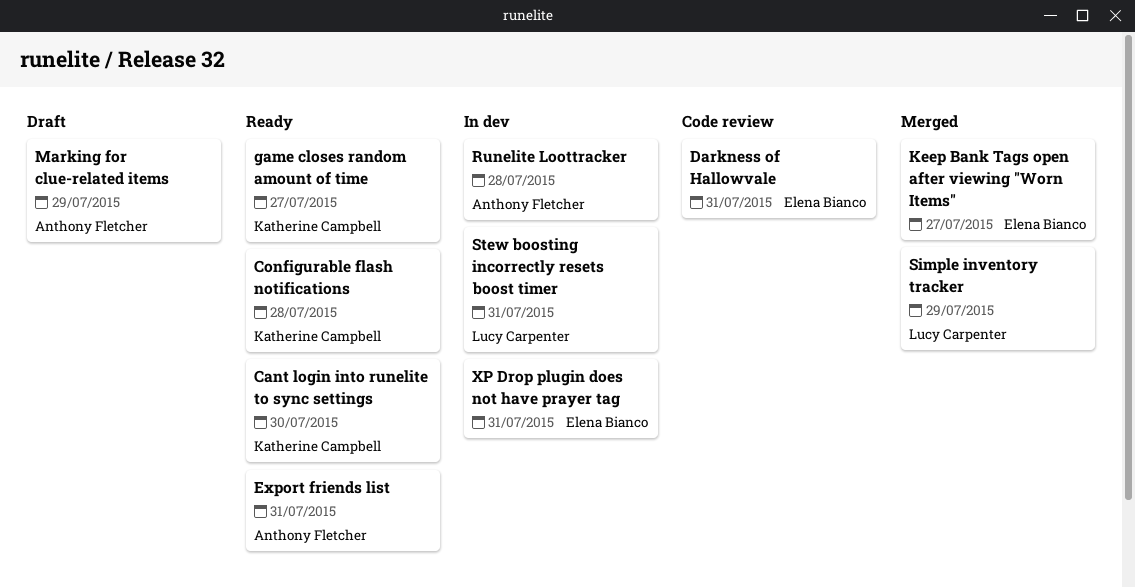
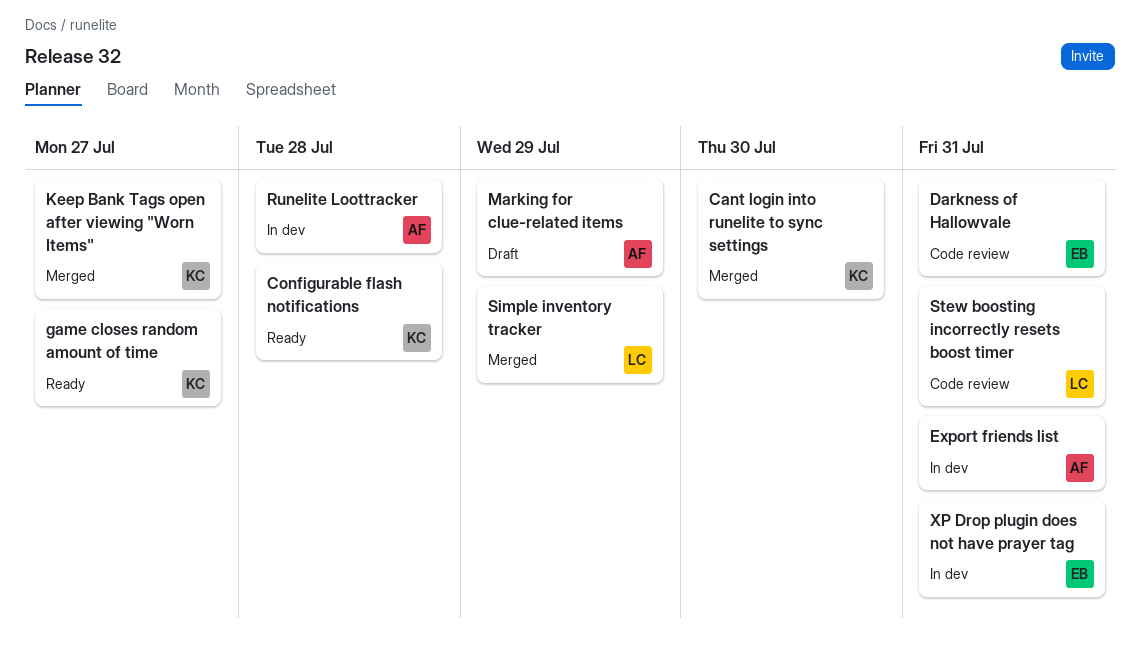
Cant login into runelite to sync settings, status: Ready -> Merged
Export friends list, status: Ready -> In dev
Keep Bank Tags open after viewing "Worn Items", owner: Elena Bianco -> Katherine Campbell
Stew boosting incorrectly resets boost timer, status: In dev -> Code review

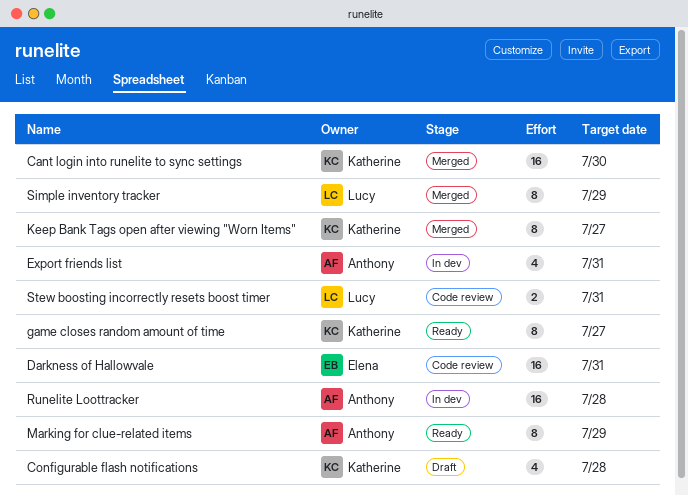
Configurable flash notifications, status: Ready -> Draft
Marking for clue-related items, status: Draft -> Ready
XP Drop plugin does not have prayer tag: present -> none

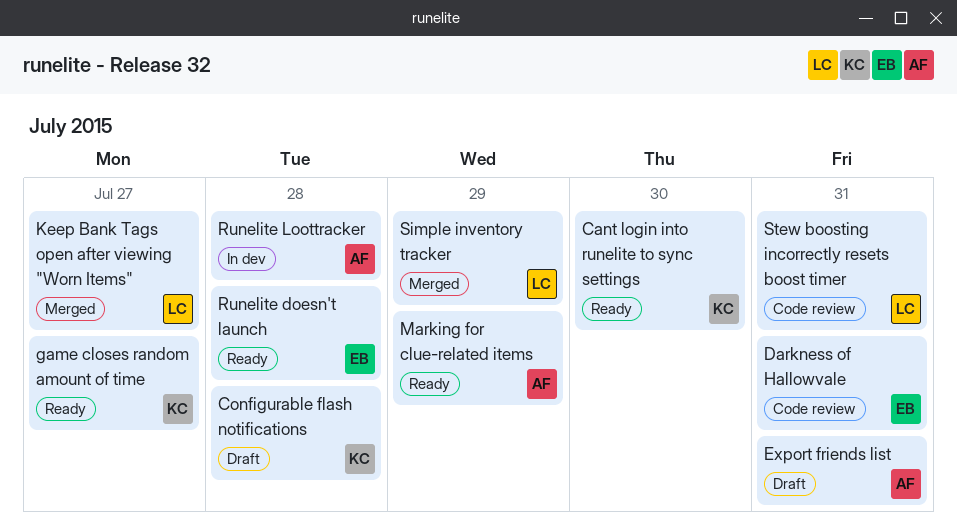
Cant login into runelite to sync settings, status: Merged -> Ready
Export friends list, status: In dev -> Draft
Keep Bank Tags open after viewing "Worn Items", owner: Katherine -> Lucy
Runelite doesn't launch: none -> present

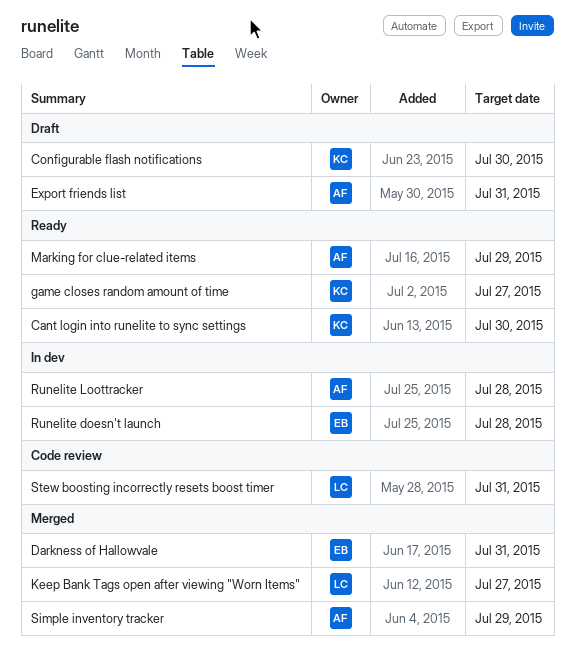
Configurable flash notifications, due: Jul 28 -> Jul 30
Darkness of Hallowvale, status: Code review -> Merged
Runelite doesn't launch, status: Ready -> In dev
Simple inventory tracker, owner: LC -> AF

